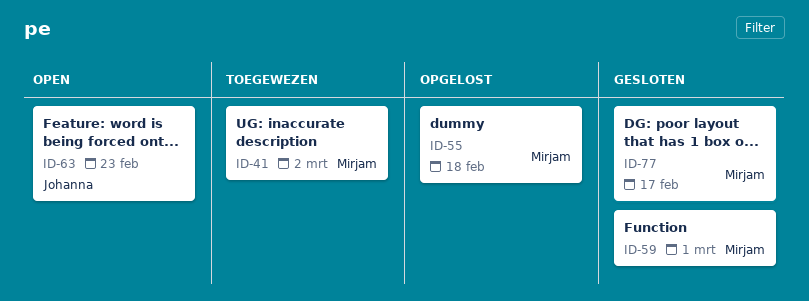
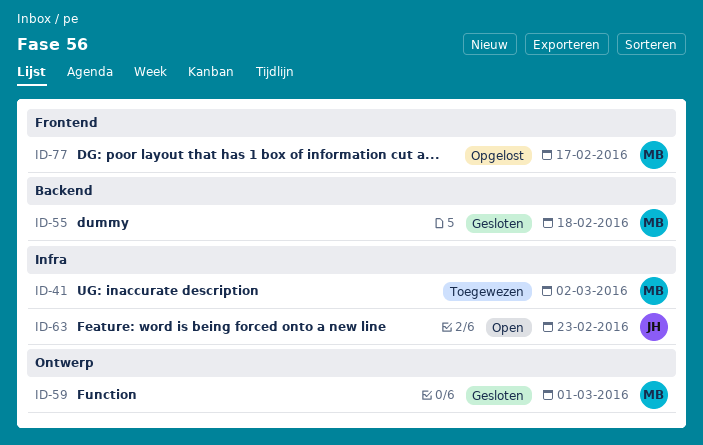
ID-55, status: Opgelost -> Gesloten
ID-77, status: Gesloten -> Opgelost

